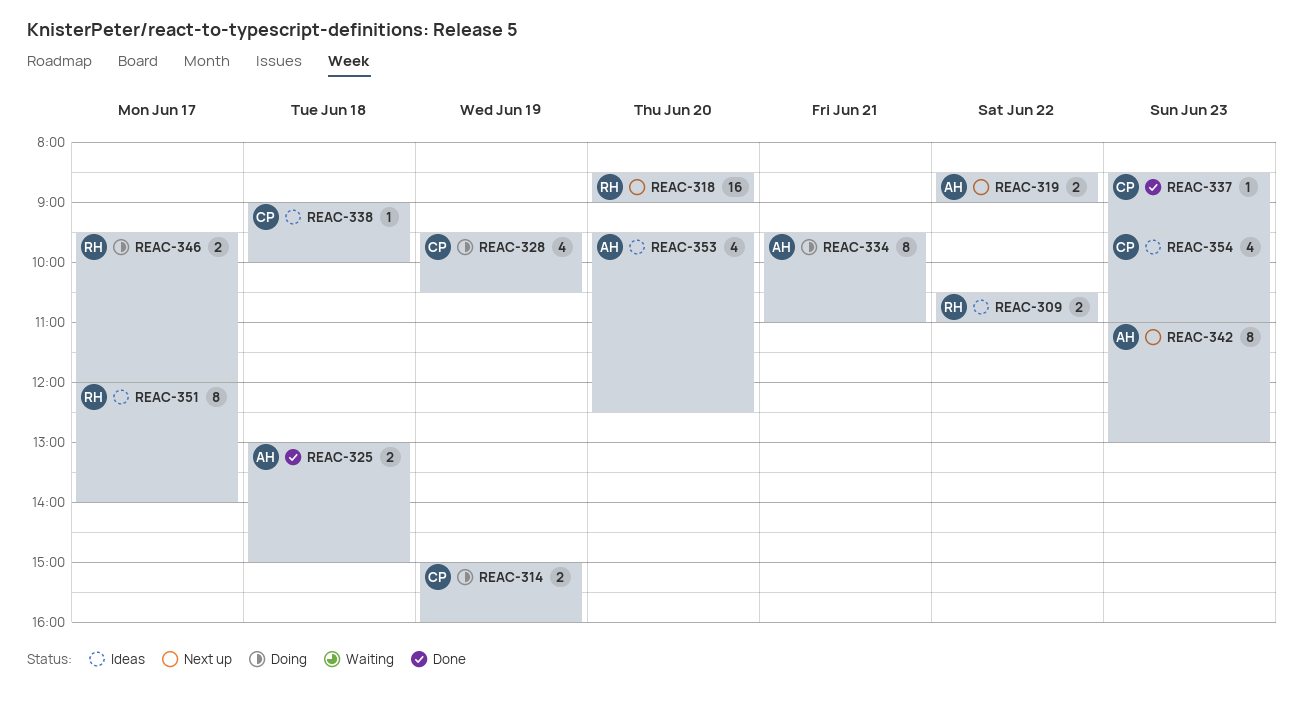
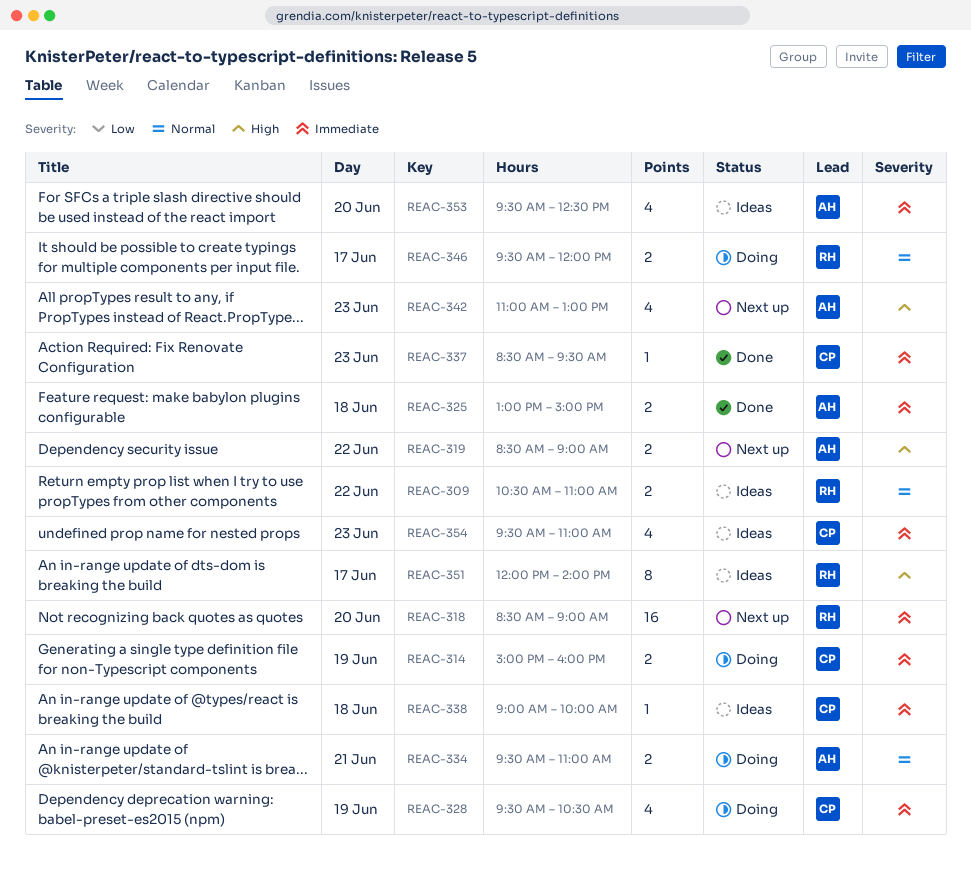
REAC-334, estimate: 8 -> 2
REAC-342, estimate: 8 -> 4

